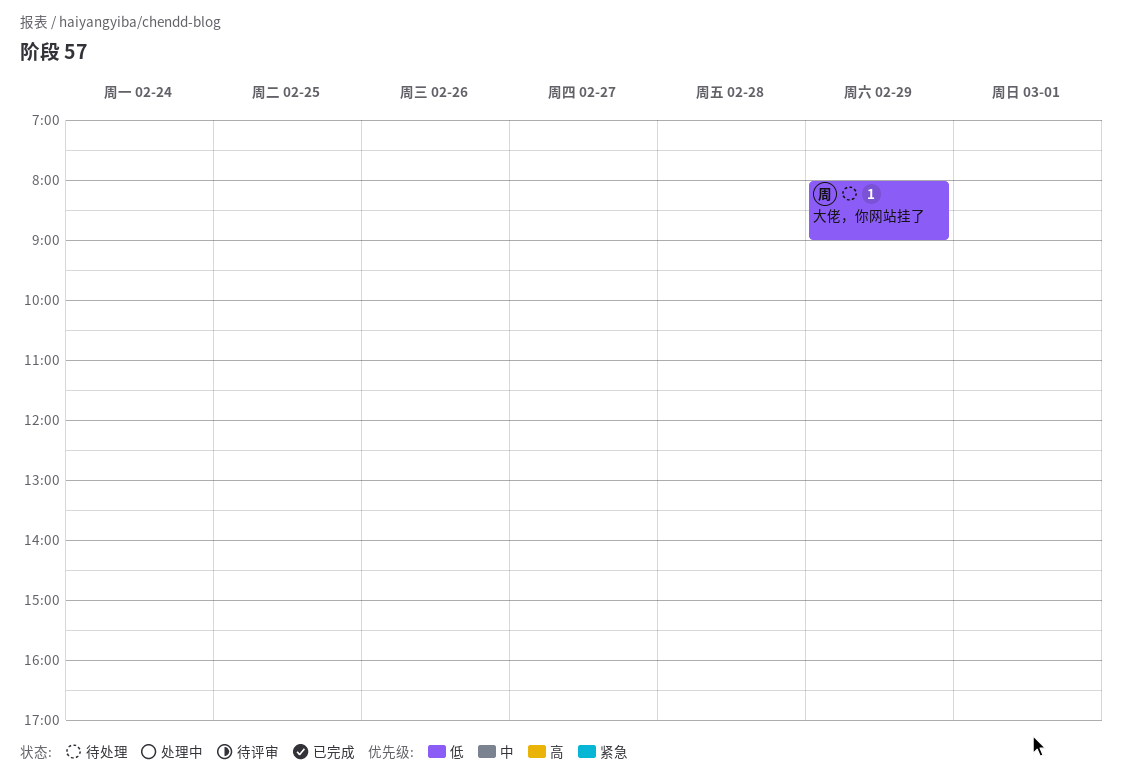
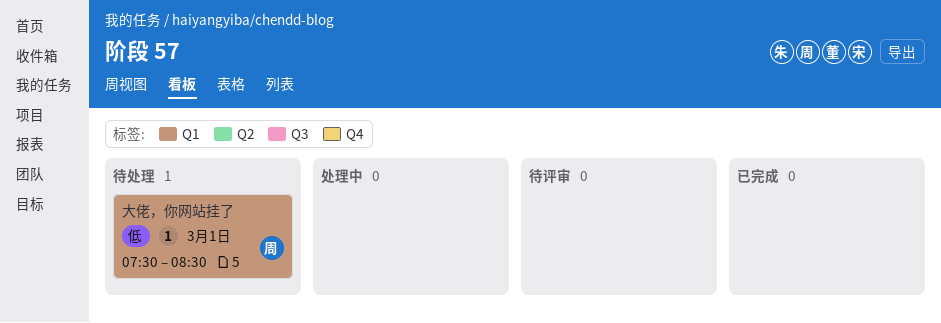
大佬，你网站挂了, day: Feb 29 -> Mar 1
大佬，你网站挂了, begins: 08:00 -> 07:30
大佬，你网站挂了, ends: 09:00 -> 08:30

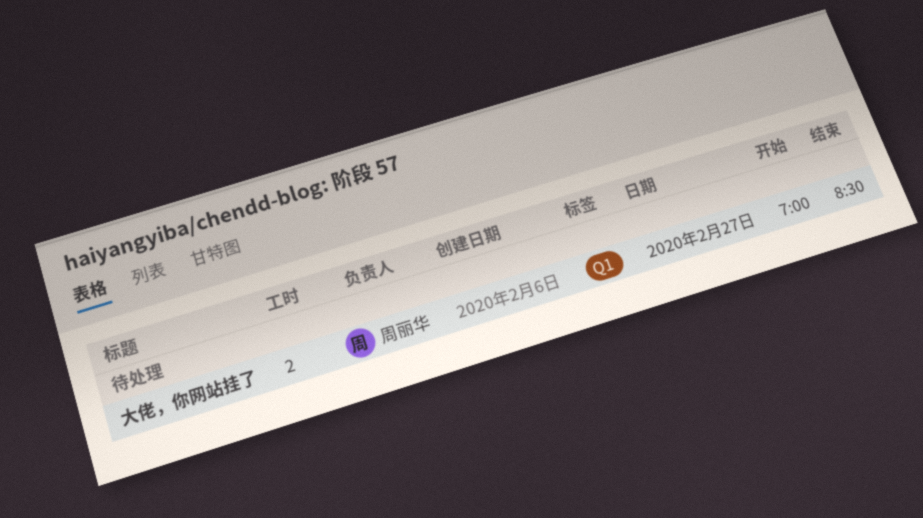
大佬，你网站挂了, estimate: 1 -> 2
大佬，你网站挂了, day: Mar 1 -> Feb 27
大佬，你网站挂了, begins: 07:30 -> 07:00

